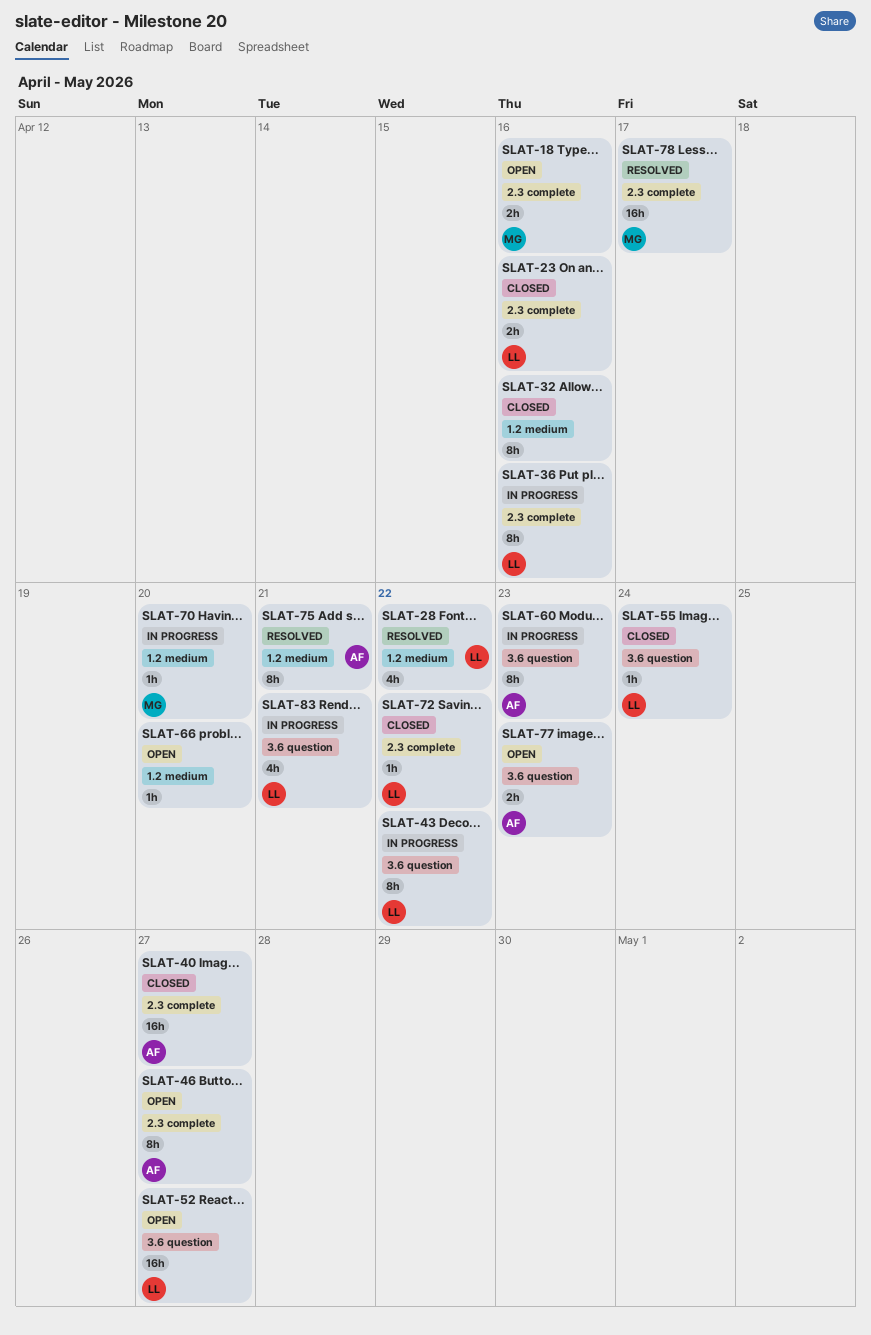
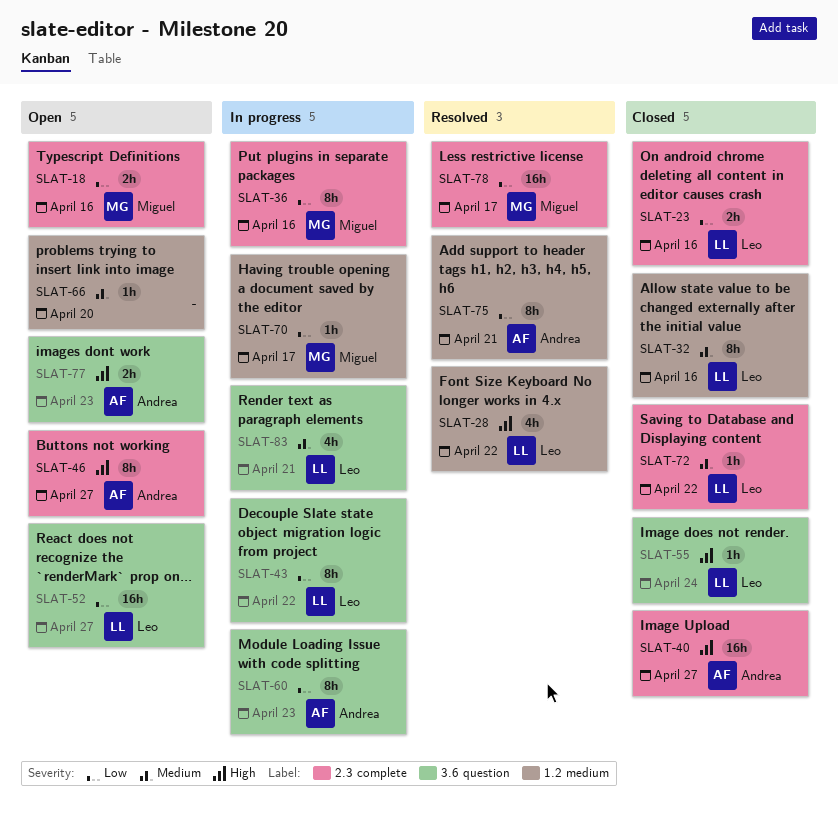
SLAT-32, owner: none -> Leo
SLAT-36, owner: Leo -> Miguel
SLAT-70, due: Apr 20 -> Apr 17

